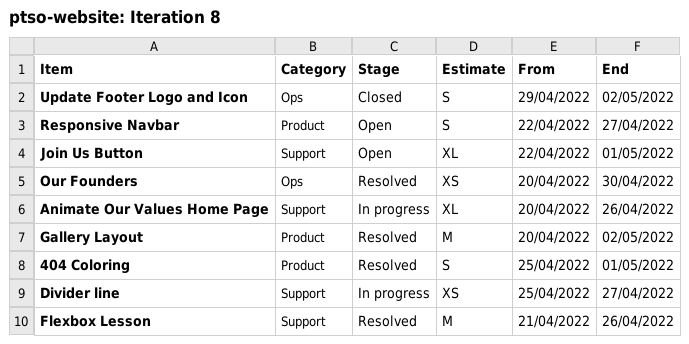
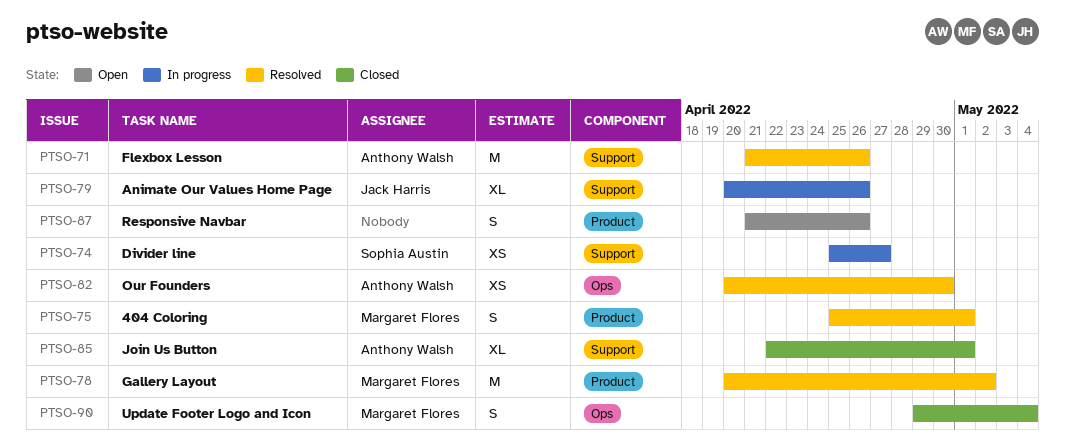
Join Us Button, status: Open -> Closed
Responsive Navbar, start: Apr 22 -> Apr 21
Responsive Navbar, due: Apr 27 -> Apr 26
Update Footer Logo and Icon, due: May 2 -> May 4

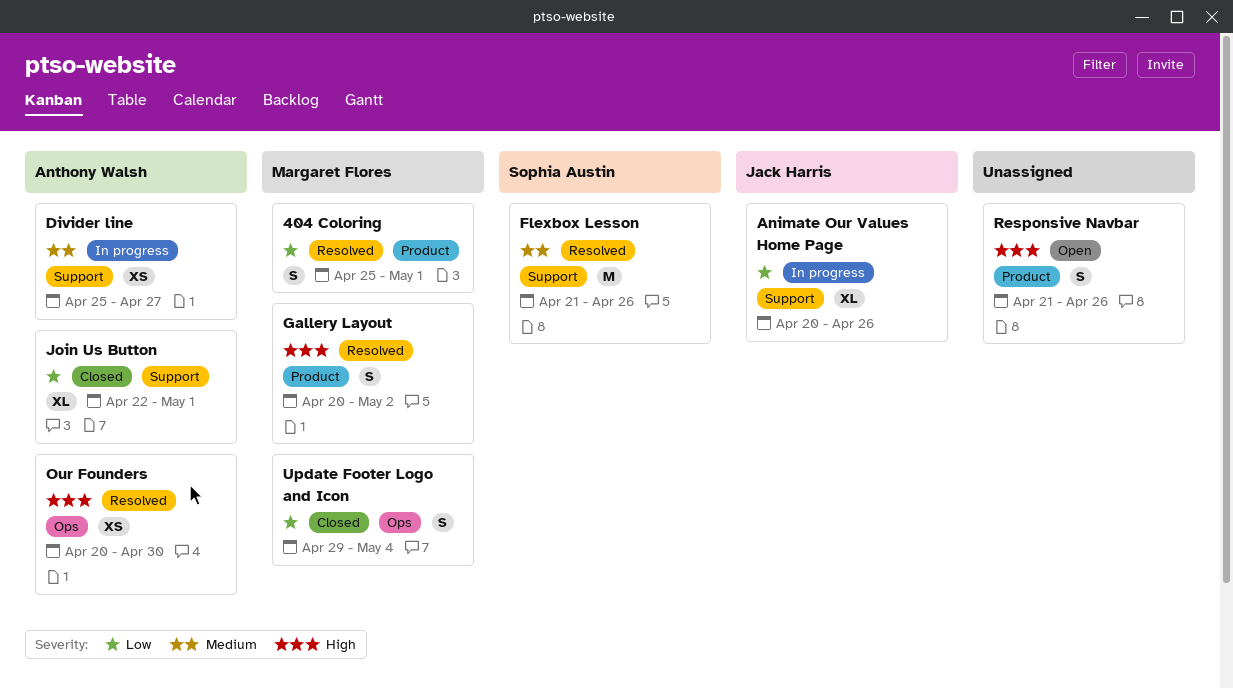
Divider line, owner: Sophia Austin -> Anthony Walsh
Flexbox Lesson, owner: Anthony Walsh -> Sophia Austin
Gallery Layout, estimate: M -> S

